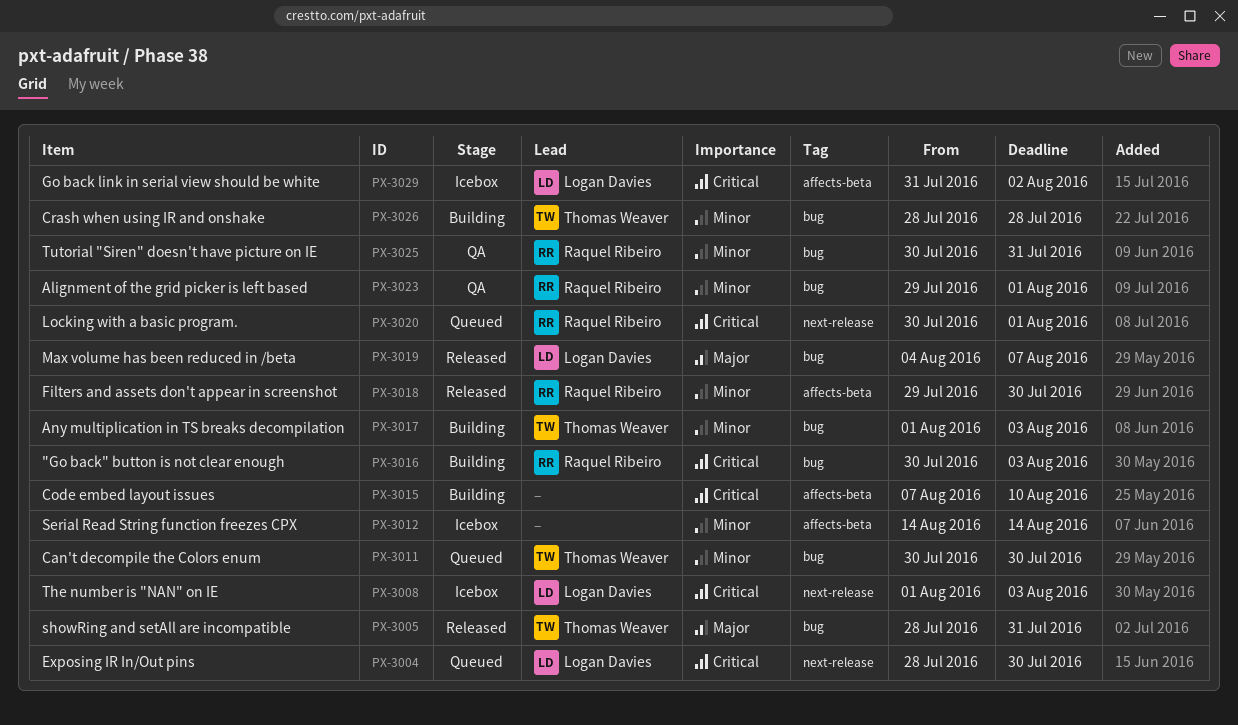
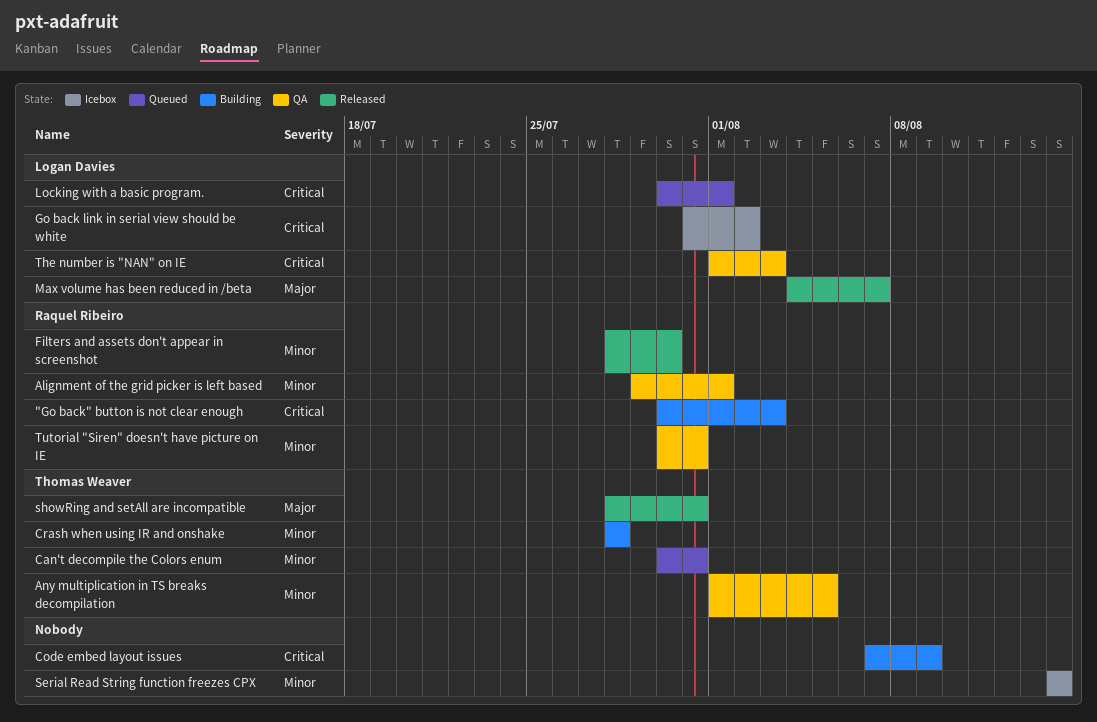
Any multiplication in TS breaks decompilation, status: Building -> QA
Any multiplication in TS breaks decompilation, due: Aug 3 -> Aug 5
Can't decompile the Colors enum, due: Jul 30 -> Jul 31
Code embed layout issues, due: Aug 10 -> Aug 9
Exposing IR In/Out pins: present -> none
Filters and assets don't appear in screenshot, start: Jul 29 -> Jul 28
Locking with a basic program., owner: Raquel Ribeiro -> Logan Davies
The number is "NAN" on IE, status: Icebox -> QA

